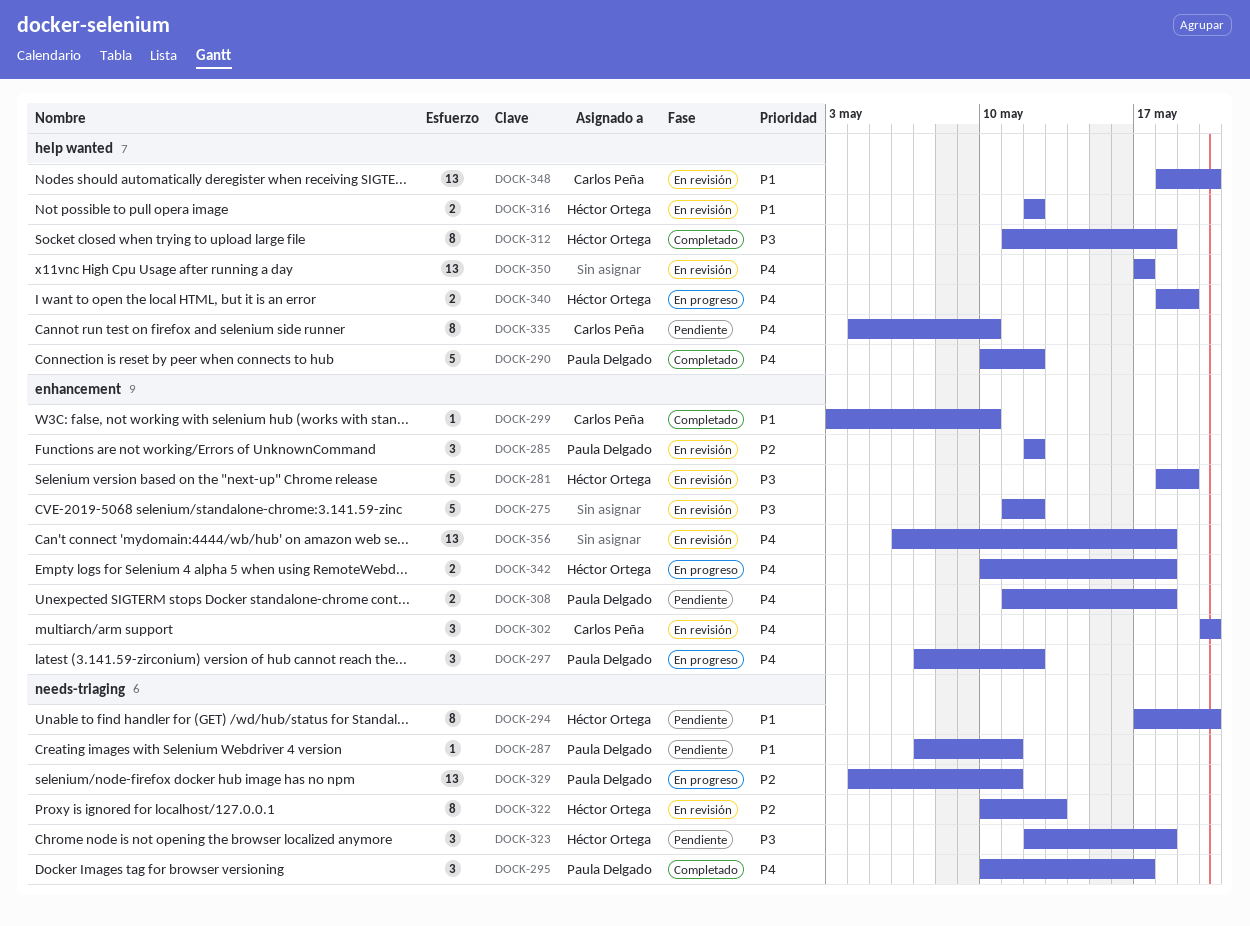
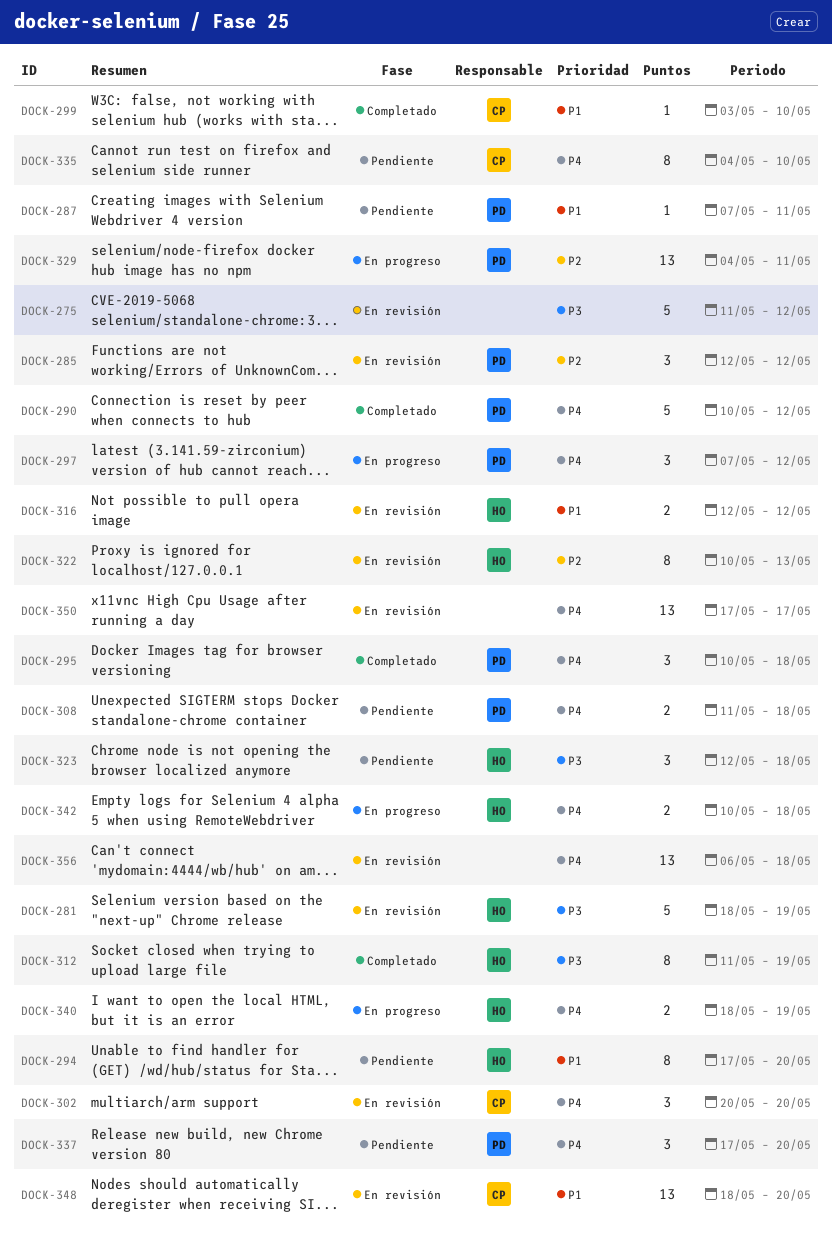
DOCK-295, due: May 17 -> May 18
DOCK-312, due: May 18 -> May 19
DOCK-337: none -> present

